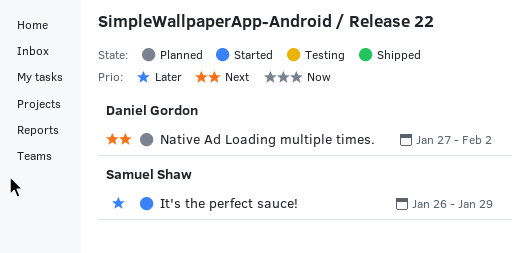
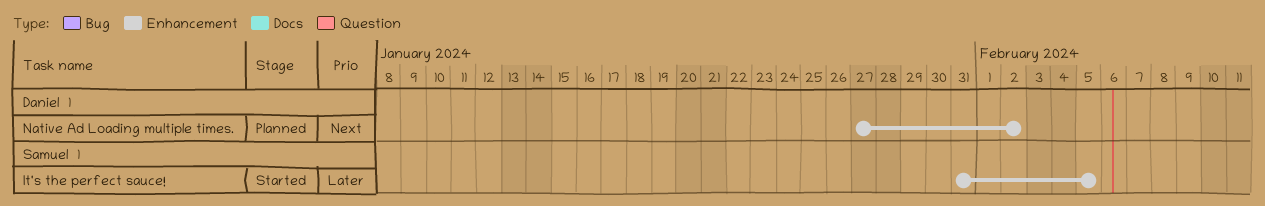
It's the perfect sauce!, start: Jan 26 -> Jan 31
It's the perfect sauce!, due: Jan 29 -> Feb 5

